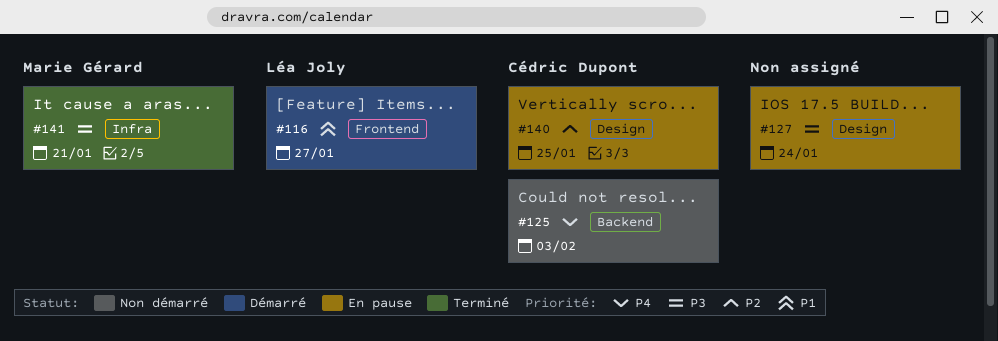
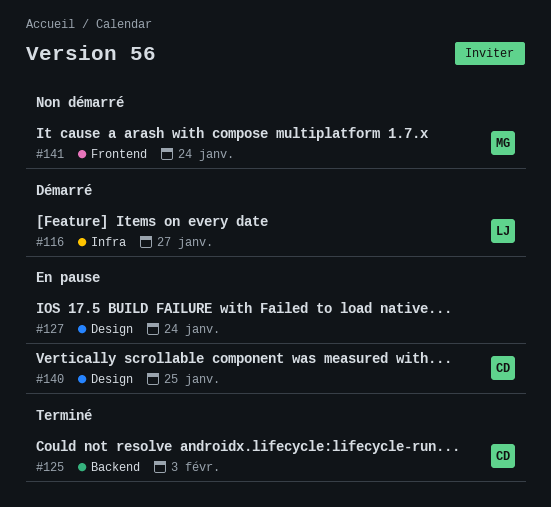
#116, label: Frontend -> Infra
#125, status: Non démarré -> Terminé
#141, status: Terminé -> Non démarré
#141, label: Infra -> Frontend
#141, due: Jan 21 -> Jan 24

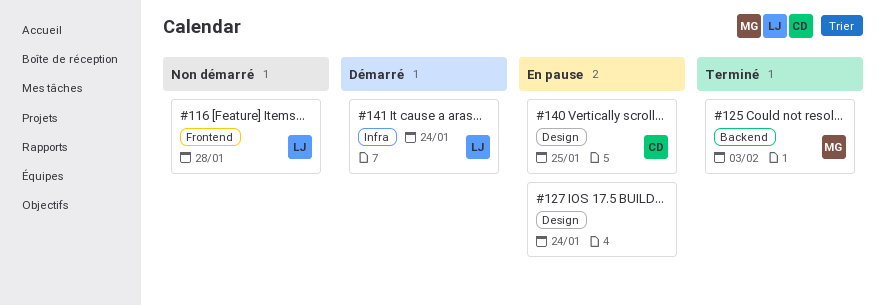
#116, status: Démarré -> Non démarré
#116, label: Infra -> Frontend
#116, due: Jan 27 -> Jan 28
#125, owner: CD -> MG
#141, status: Non démarré -> Démarré
#141, owner: MG -> LJ
#141, label: Frontend -> Infra

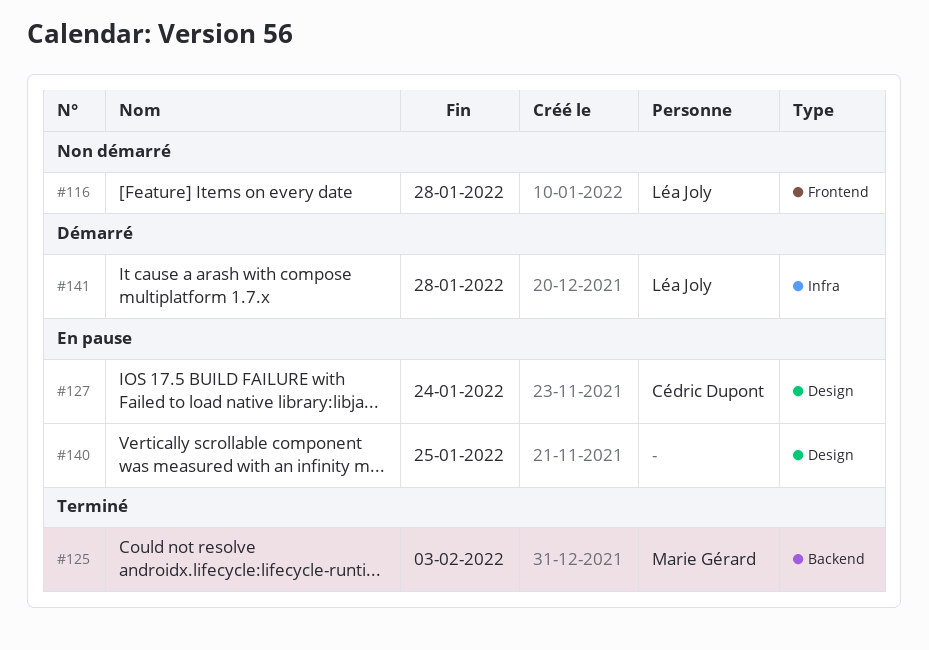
#127, owner: none -> Cédric Dupont
#140, owner: Cédric Dupont -> none
#141, due: Jan 24 -> Jan 28

